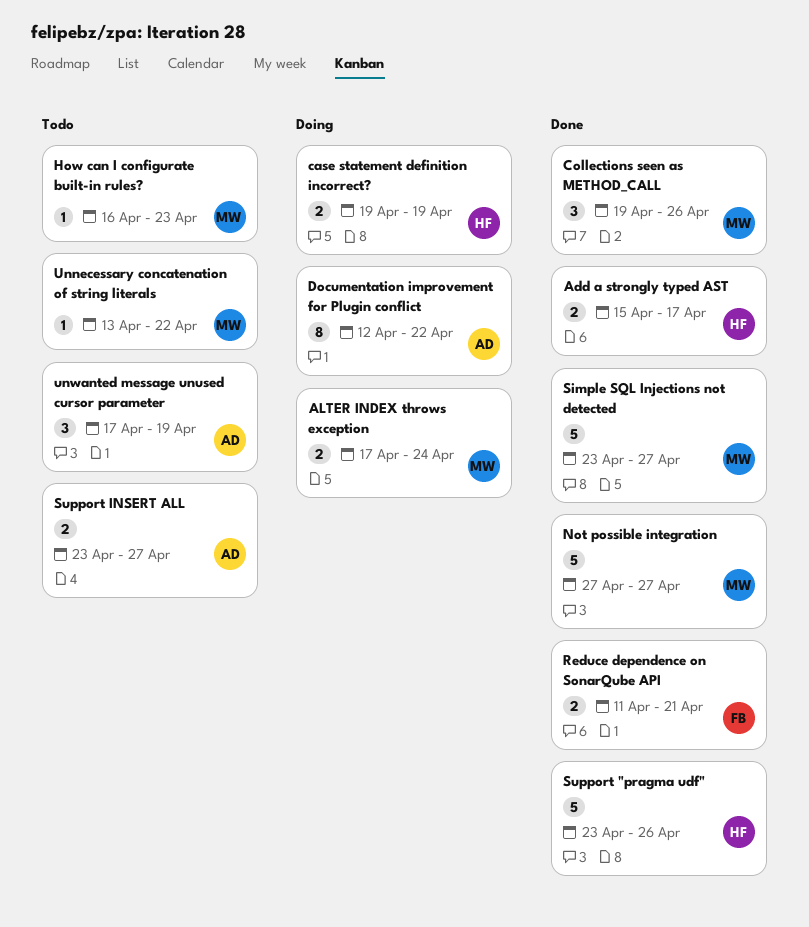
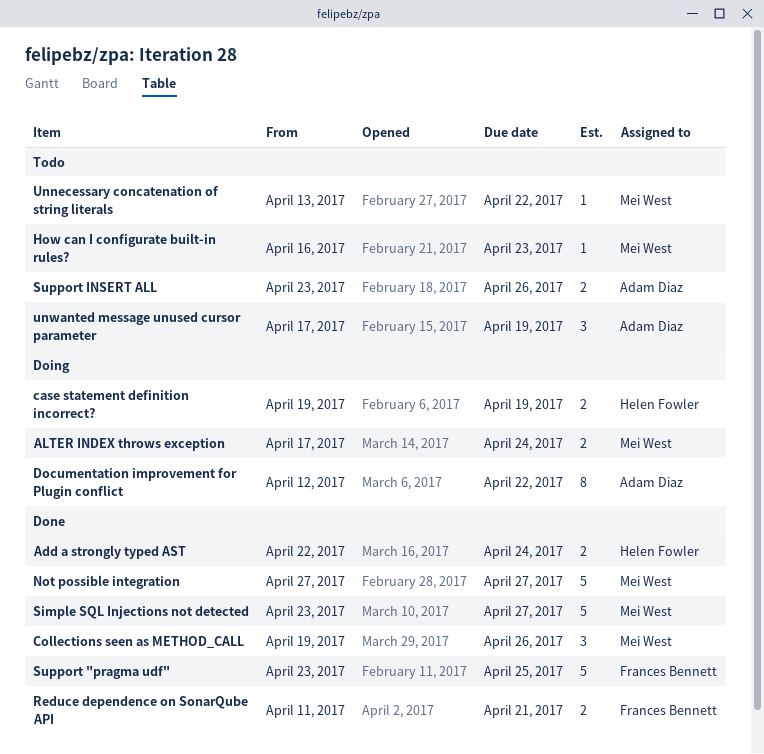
Add a strongly typed AST, start: Apr 15 -> Apr 22
Add a strongly typed AST, due: Apr 17 -> Apr 24
Support "pragma udf", owner: Helen Fowler -> Frances Bennett
Support "pragma udf", due: Apr 26 -> Apr 25
Support INSERT ALL, due: Apr 27 -> Apr 26

